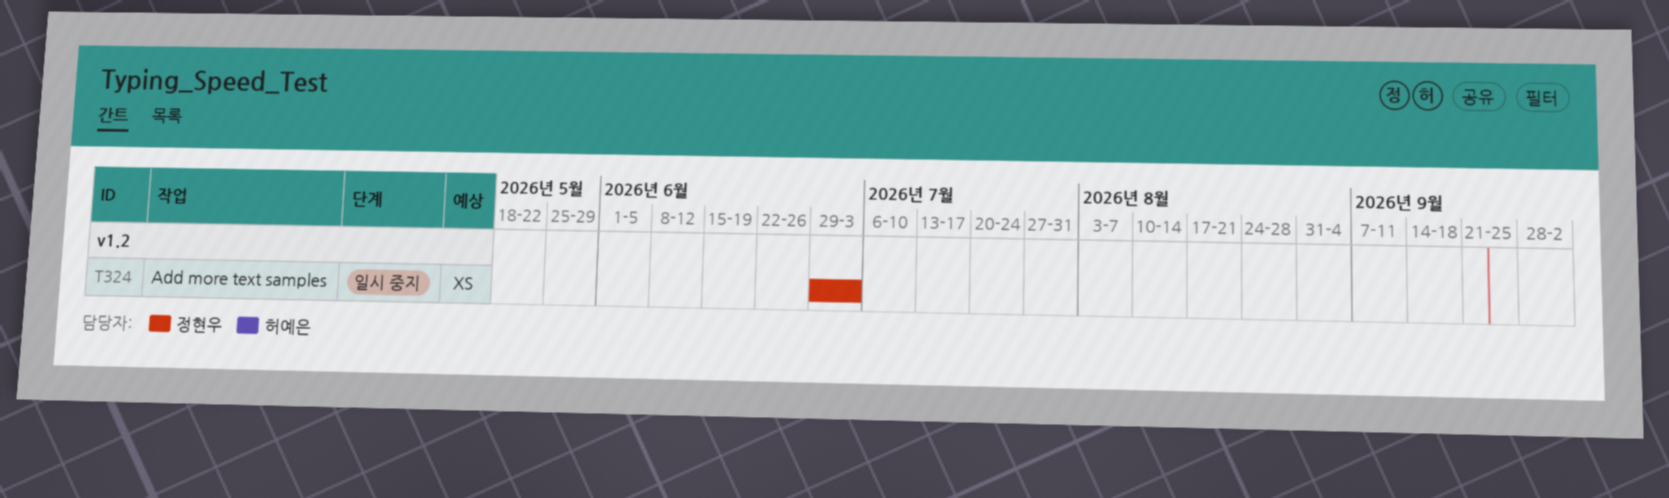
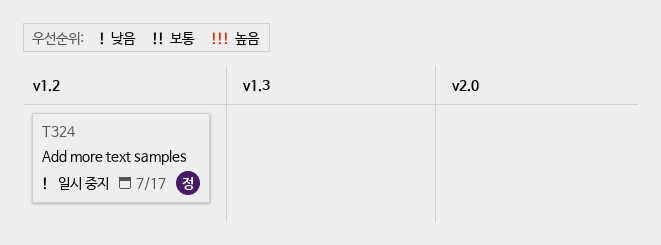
T324, due: Jul 3 -> Jul 17

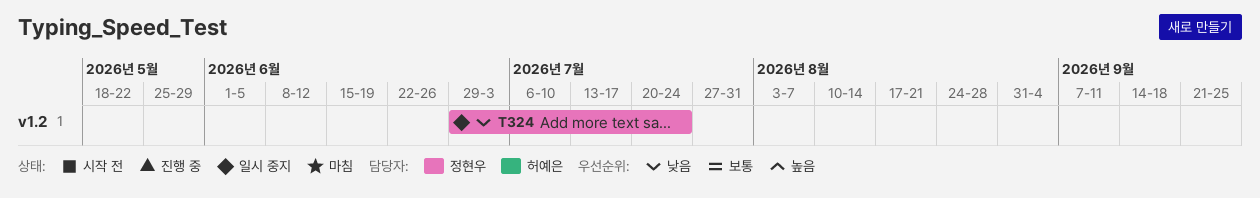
T324, due: Jul 17 -> Jul 24

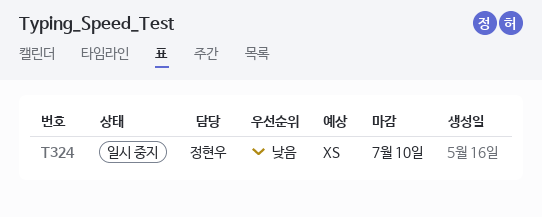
T324, due: Jul 24 -> Jul 10

